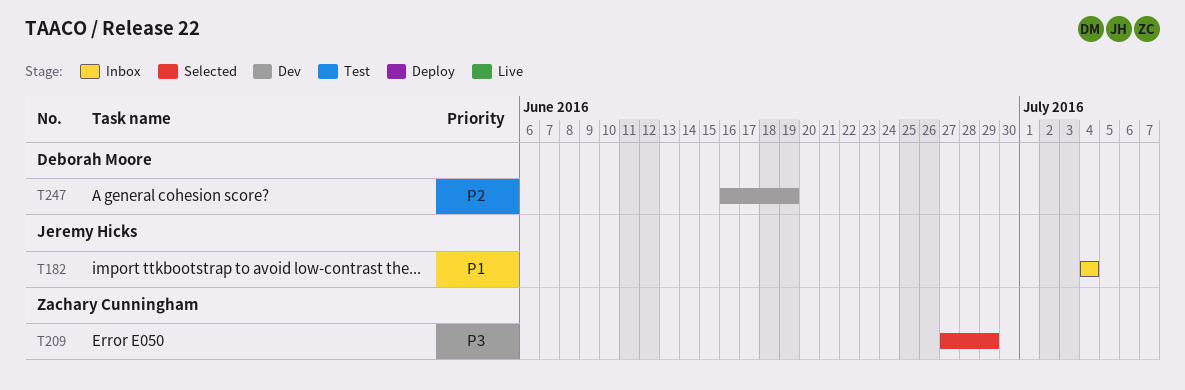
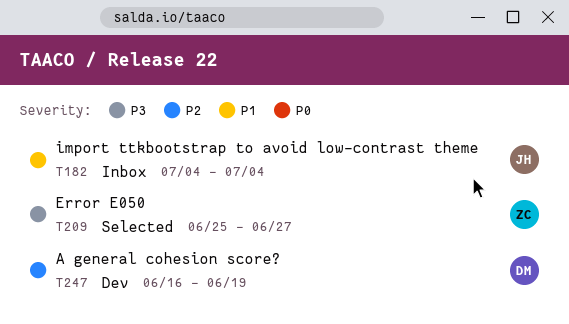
T209, start: Jun 27 -> Jun 25
T209, due: Jun 29 -> Jun 27

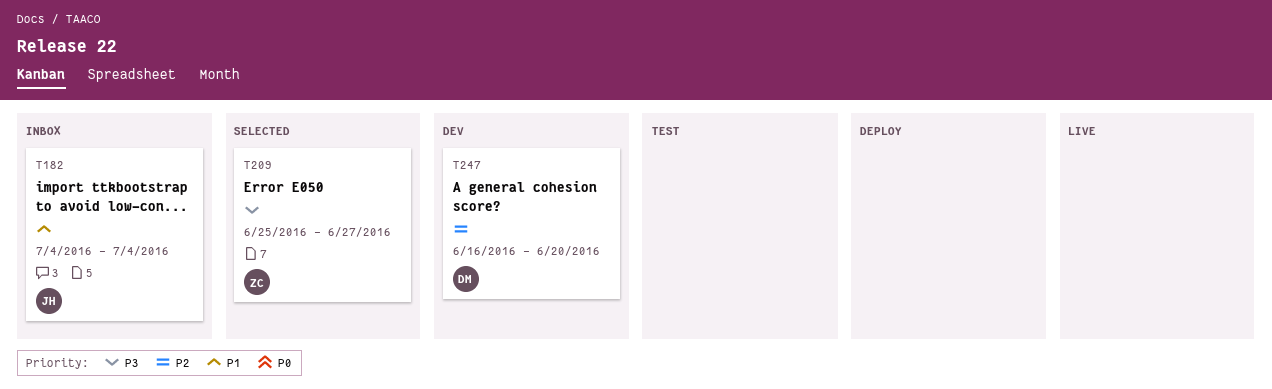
T247, due: Jun 19 -> Jun 20

